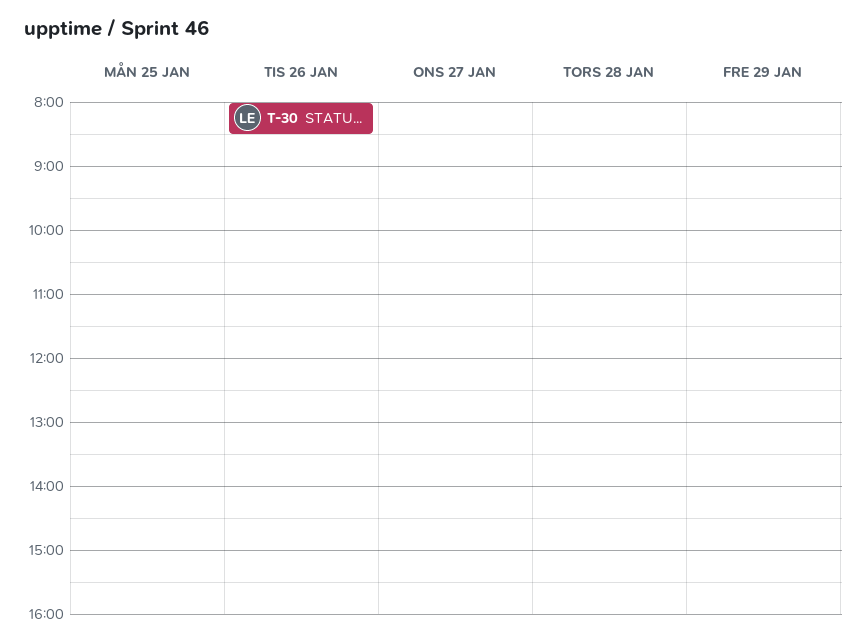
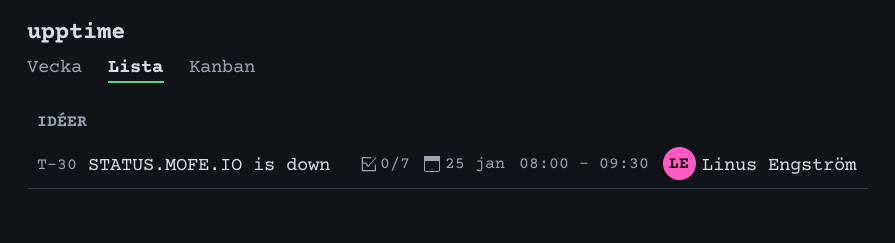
T-30, day: Jan 26 -> Jan 25
T-30, ends: 08:30 -> 09:30

